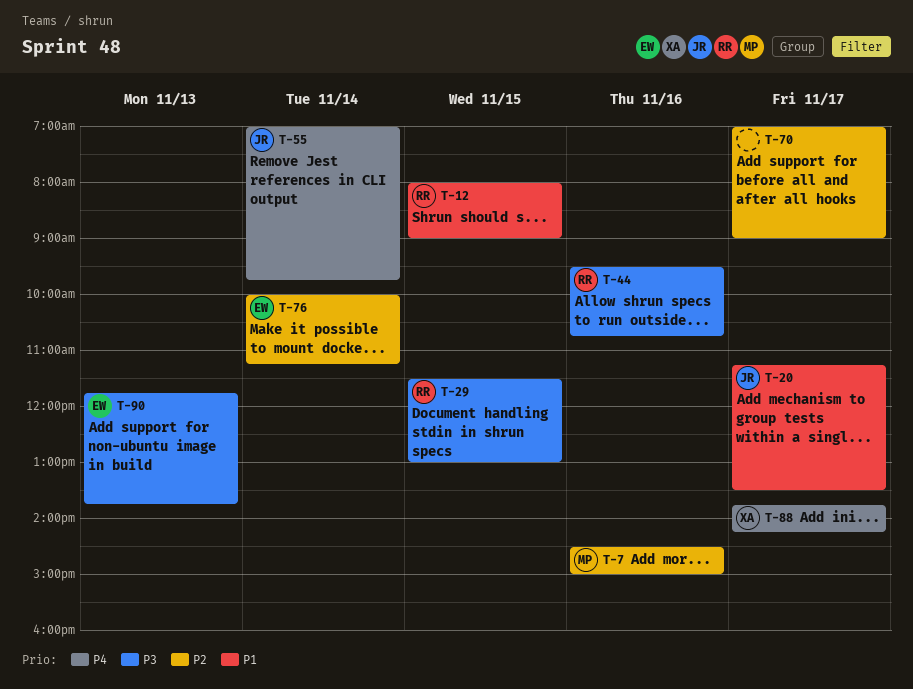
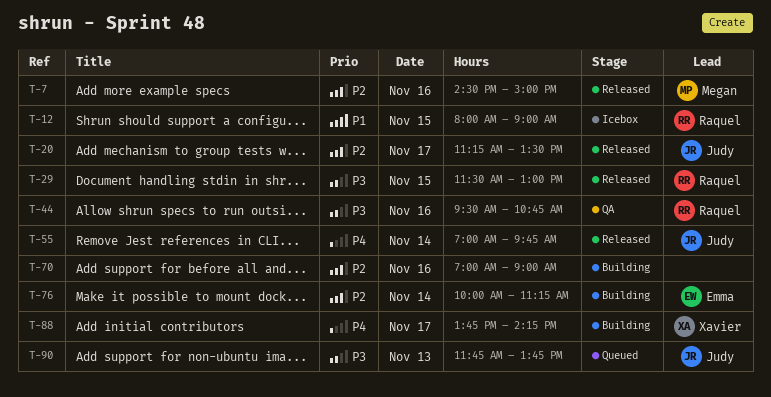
T-20, priority: P1 -> P2
T-70, day: Nov 17 -> Nov 16
T-90, owner: Emma -> Judy

